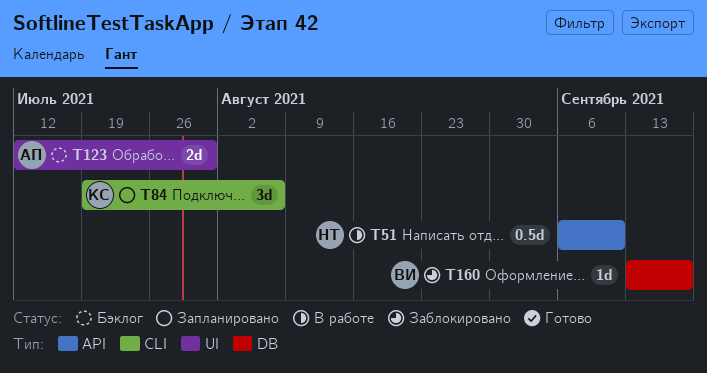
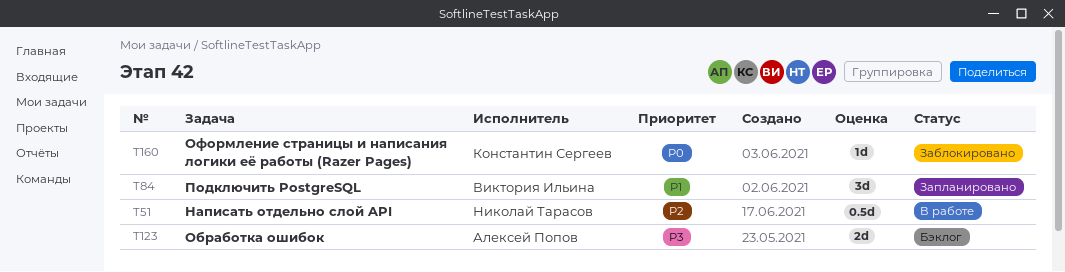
T84, owner: Константин Сергеев -> Виктория Ильина
T160, owner: Виктория Ильина -> Константин Сергеев

